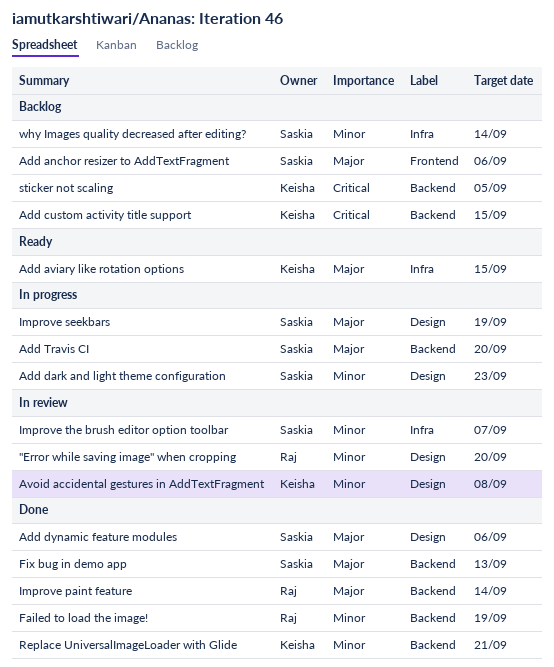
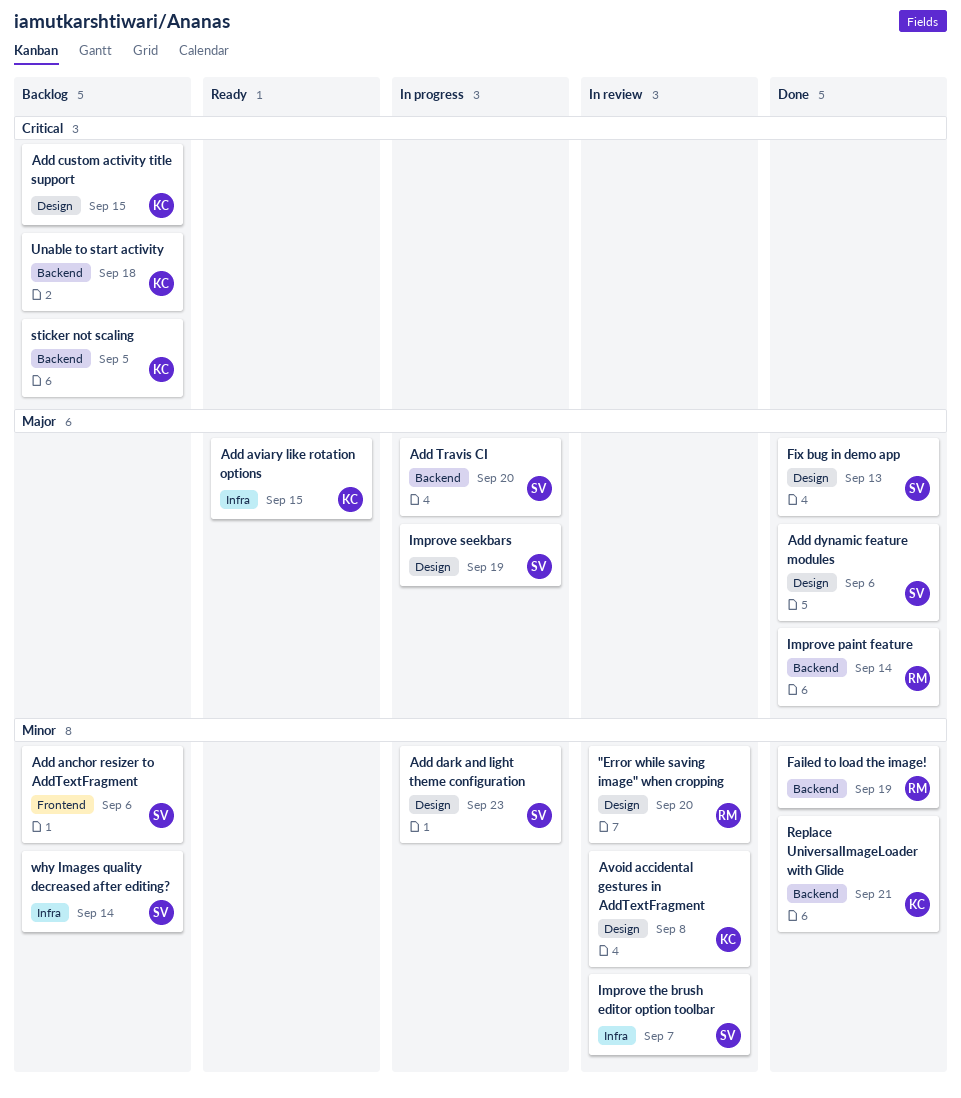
Add anchor resizer to AddTextFragment, priority: Major -> Minor
Add custom activity title support, label: Backend -> Design
Fix bug in demo app, label: Backend -> Design
Unable to start activity: none -> present

